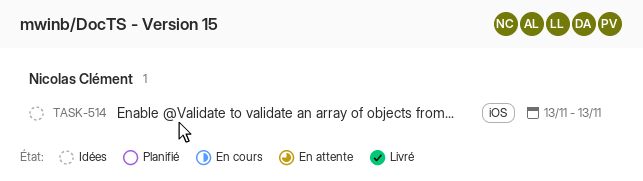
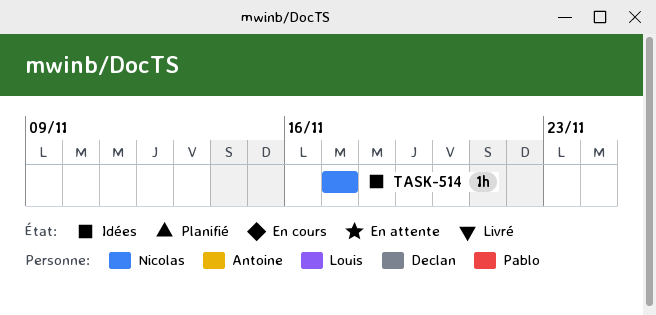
TASK-514, start: Nov 13 -> Nov 17
TASK-514, due: Nov 13 -> Nov 17

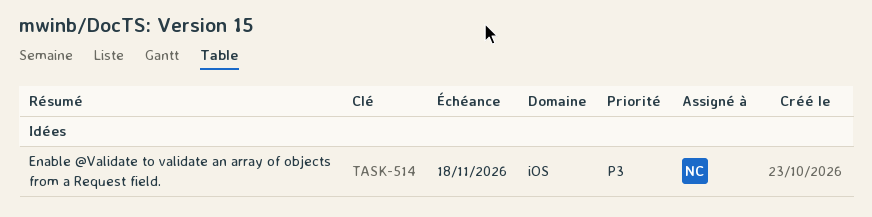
TASK-514, due: Nov 17 -> Nov 18

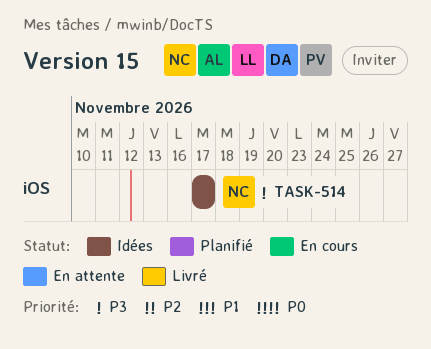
TASK-514, due: Nov 18 -> Nov 17

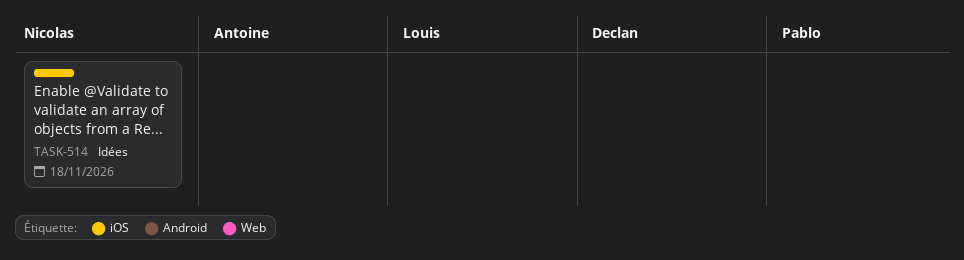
TASK-514, due: Nov 17 -> Nov 18

